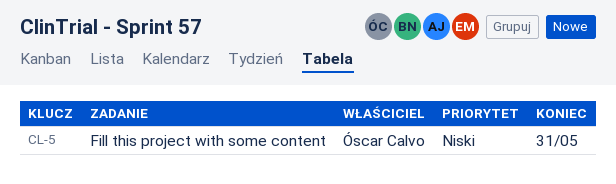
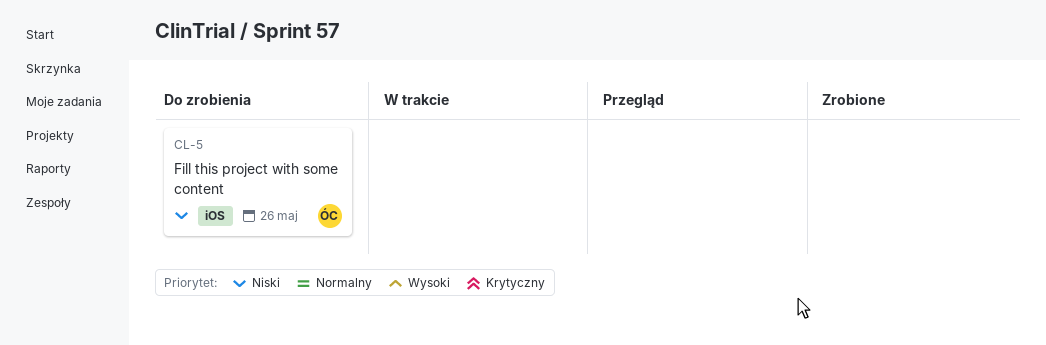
CL-5, due: May 31 -> May 26

